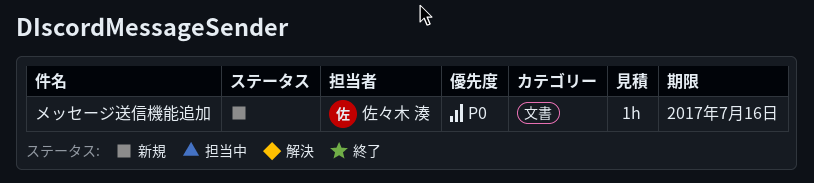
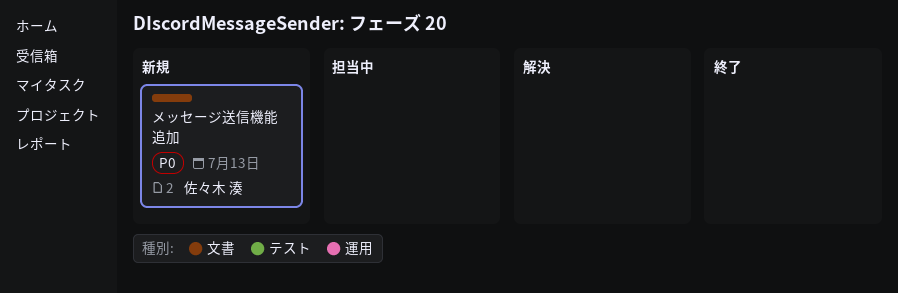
メッセージ送信機能追加, due: Jul 16 -> Jul 13

